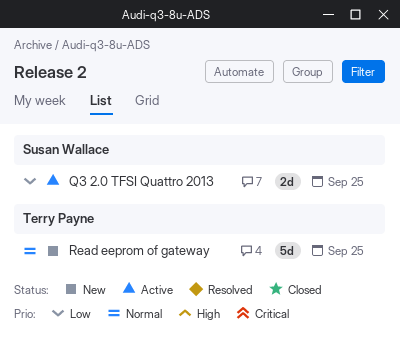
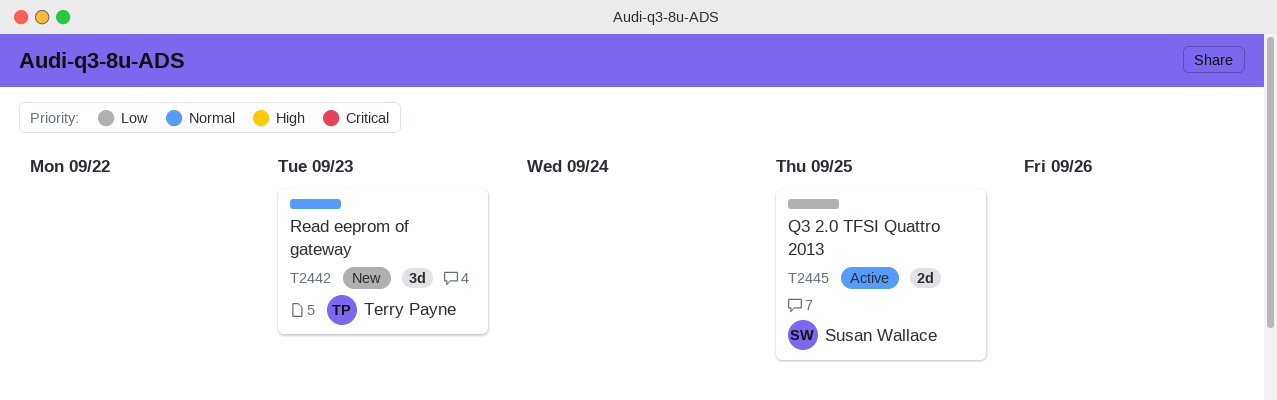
Read eeprom of gateway, estimate: 5d -> 3d
Read eeprom of gateway, due: Sep 25 -> Sep 23

